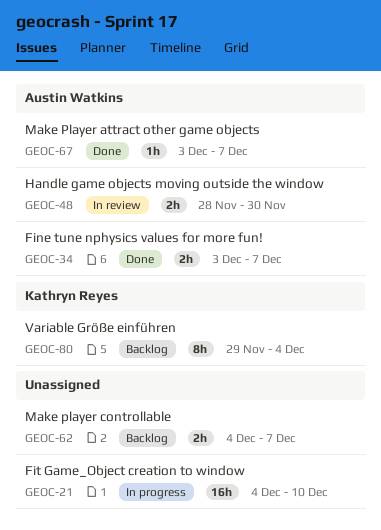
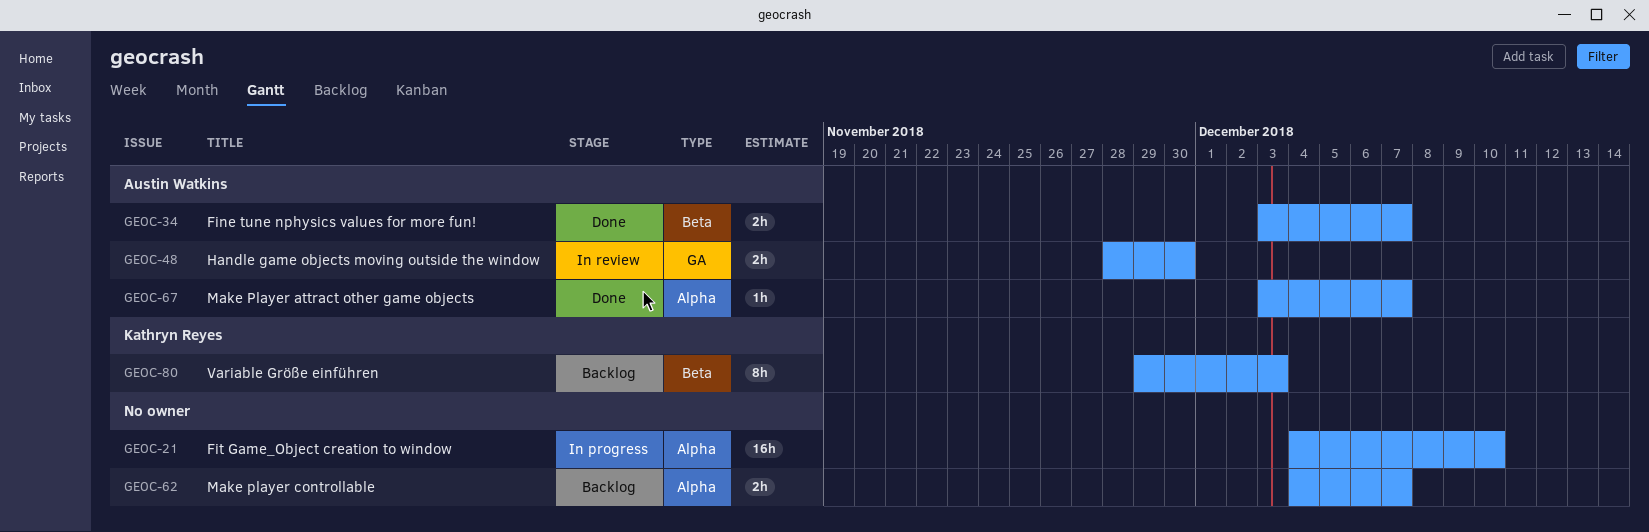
GEOC-80, due: Dec 4 -> Dec 3

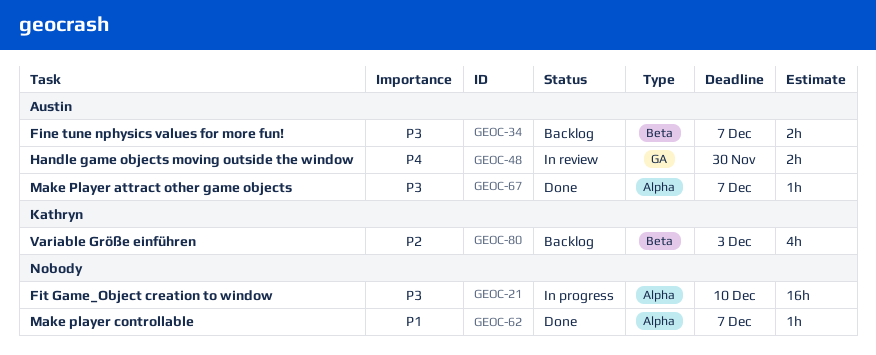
GEOC-34, status: Done -> Backlog
GEOC-62, status: Backlog -> Done
GEOC-62, estimate: 2h -> 1h
GEOC-80, estimate: 8h -> 4h

